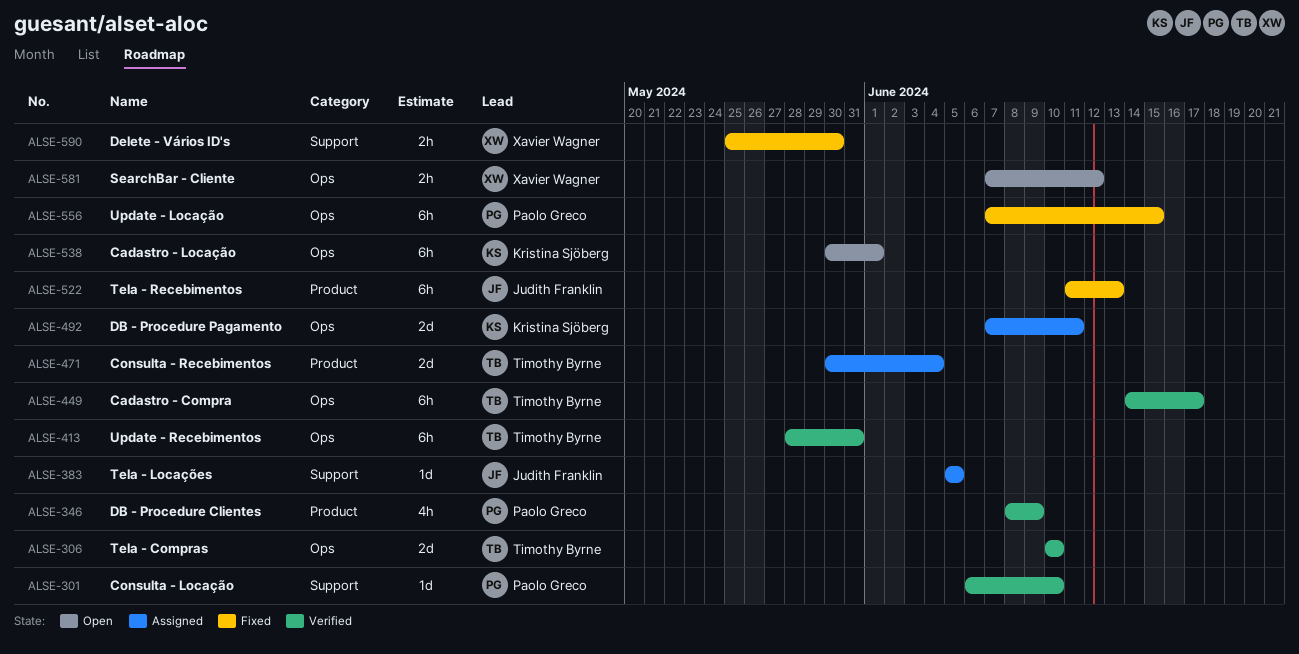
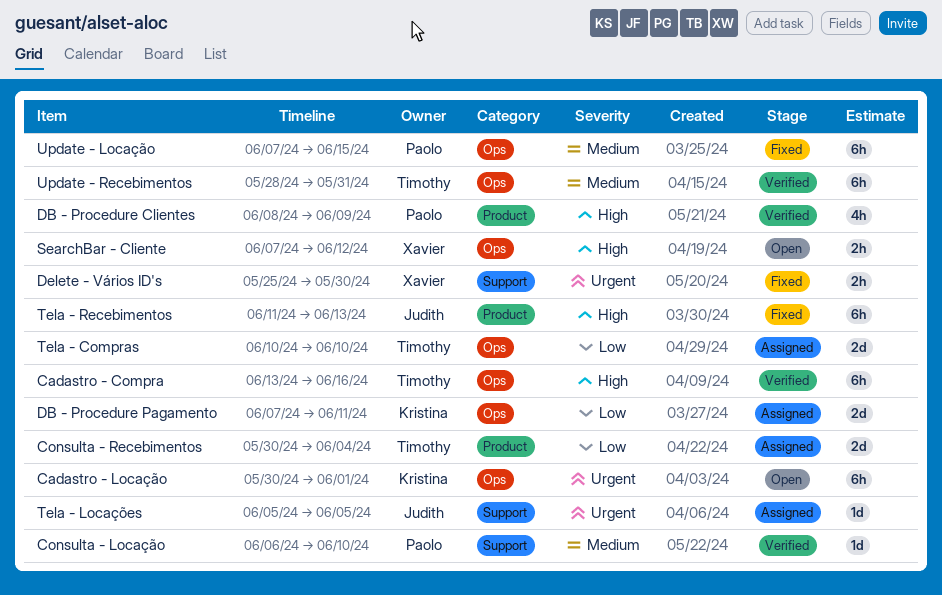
Cadastro - Compra, start: Jun 14 -> Jun 13
Cadastro - Compra, due: Jun 17 -> Jun 16
Tela - Compras, status: Verified -> Assigned

